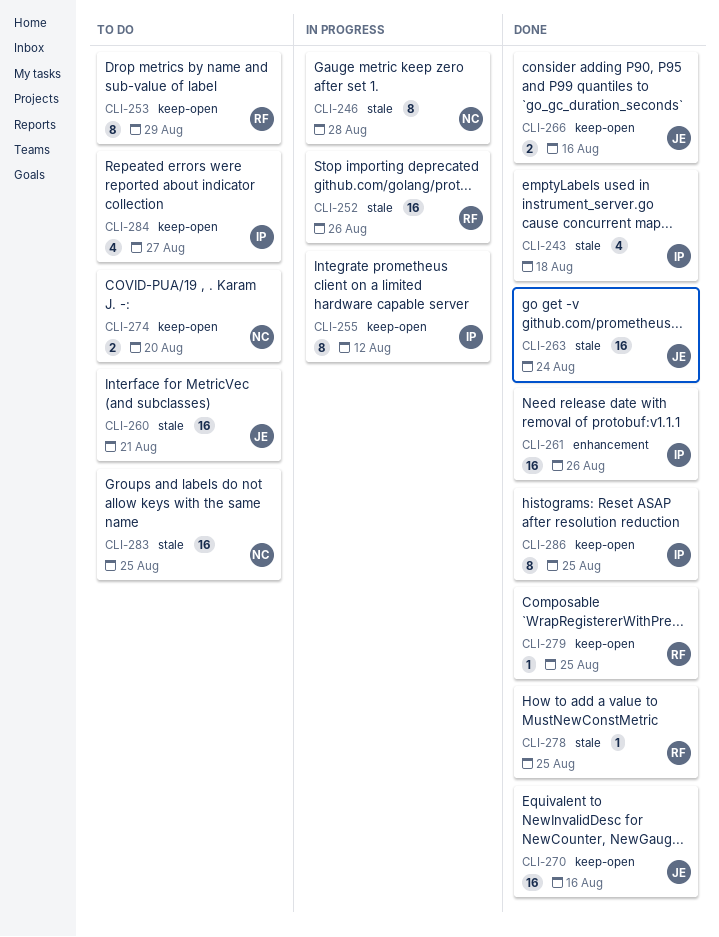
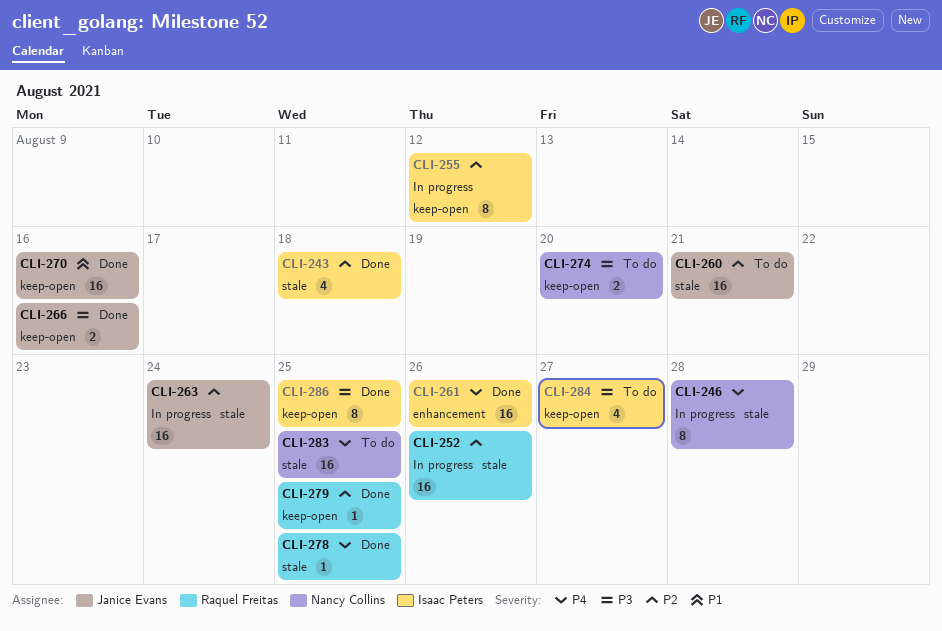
CLI-253: present -> none
CLI-263, status: Done -> In progress

